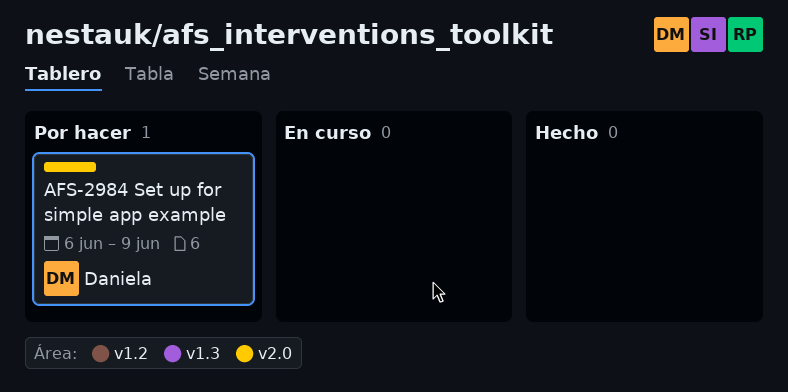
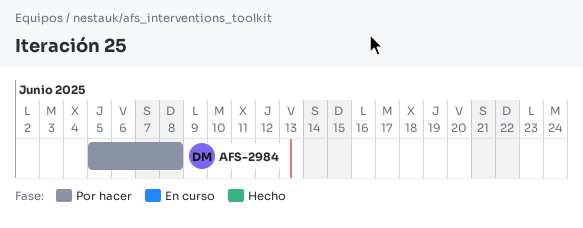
AFS-2984, start: Jun 6 -> Jun 5
AFS-2984, due: Jun 9 -> Jun 8

